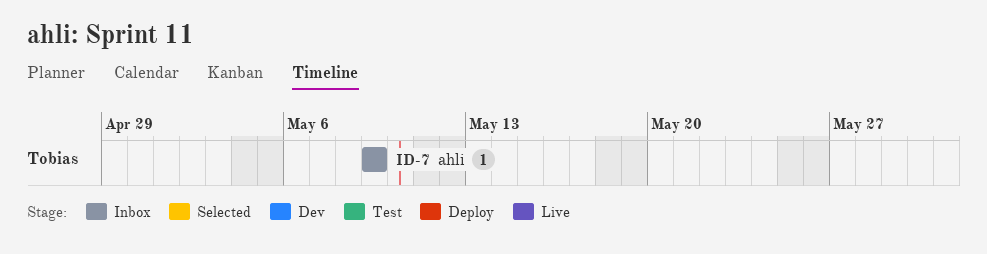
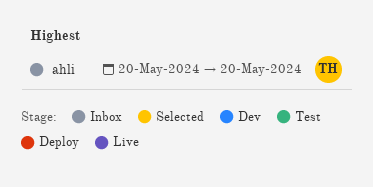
ahli, start: May 9 -> May 20
ahli, due: May 9 -> May 20

